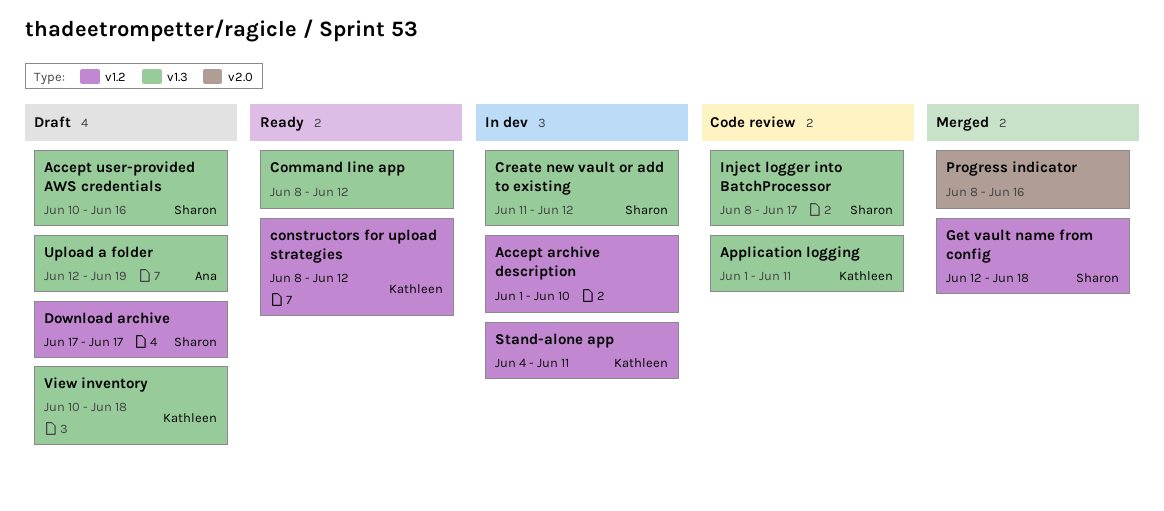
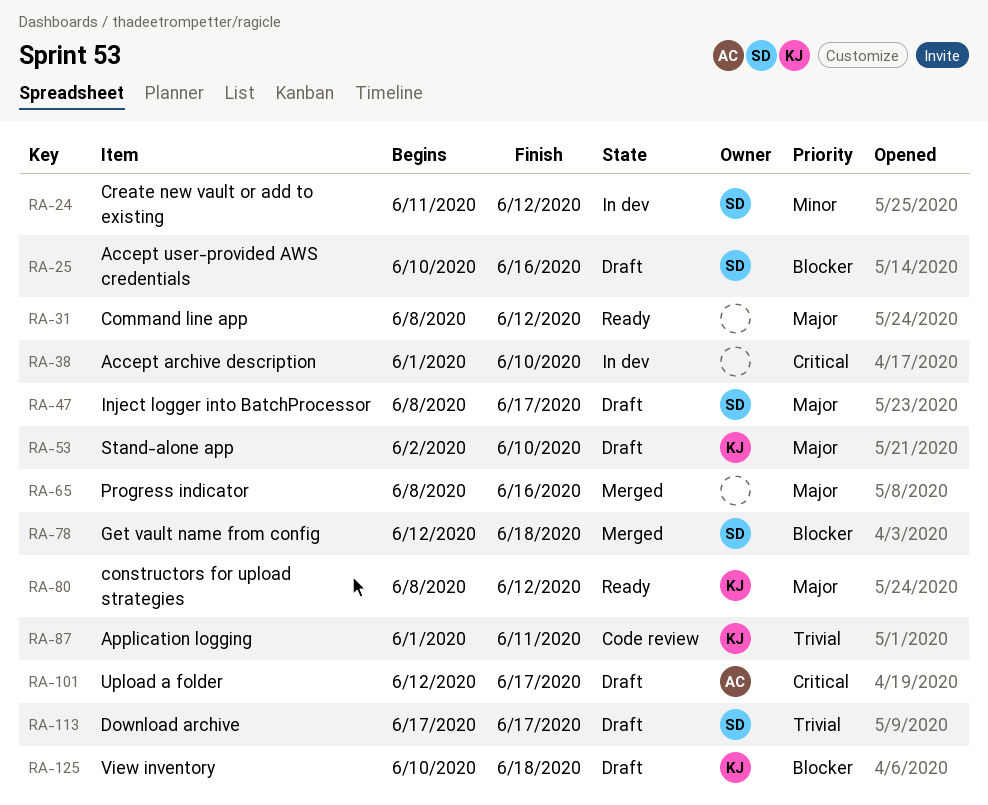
Inject logger into BatchProcessor, status: Code review -> Draft
Stand-alone app, status: In dev -> Draft
Stand-alone app, start: Jun 4 -> Jun 2
Stand-alone app, due: Jun 11 -> Jun 10
Upload a folder, due: Jun 19 -> Jun 17

